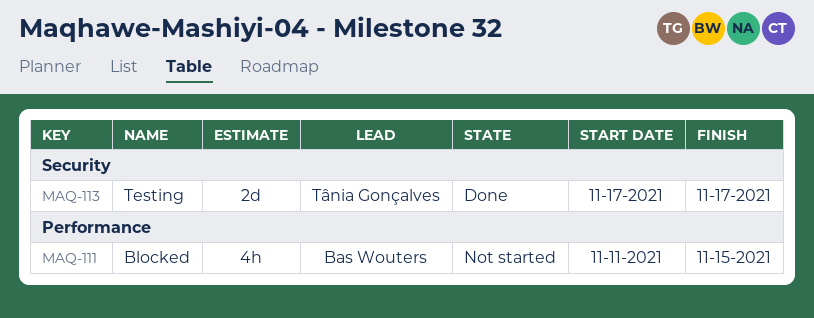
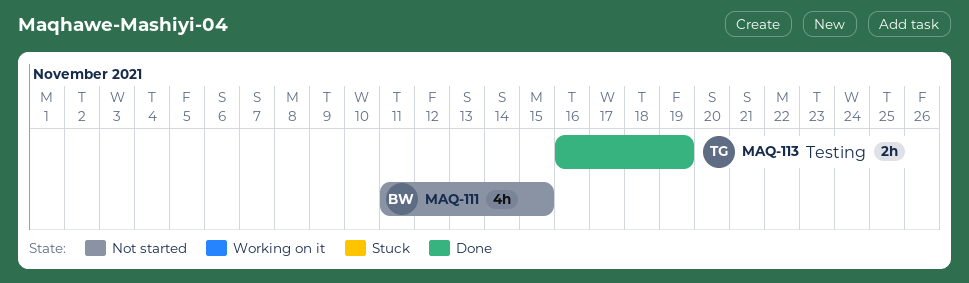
MAQ-113, estimate: 2d -> 2h
MAQ-113, start: Nov 17 -> Nov 16
MAQ-113, due: Nov 17 -> Nov 19

